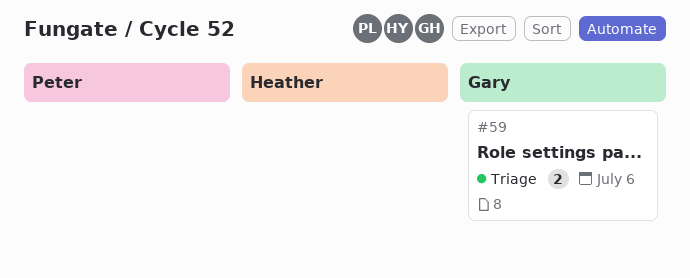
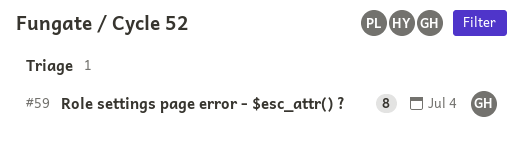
#59, estimate: 2 -> 8
#59, due: Jul 6 -> Jul 4

